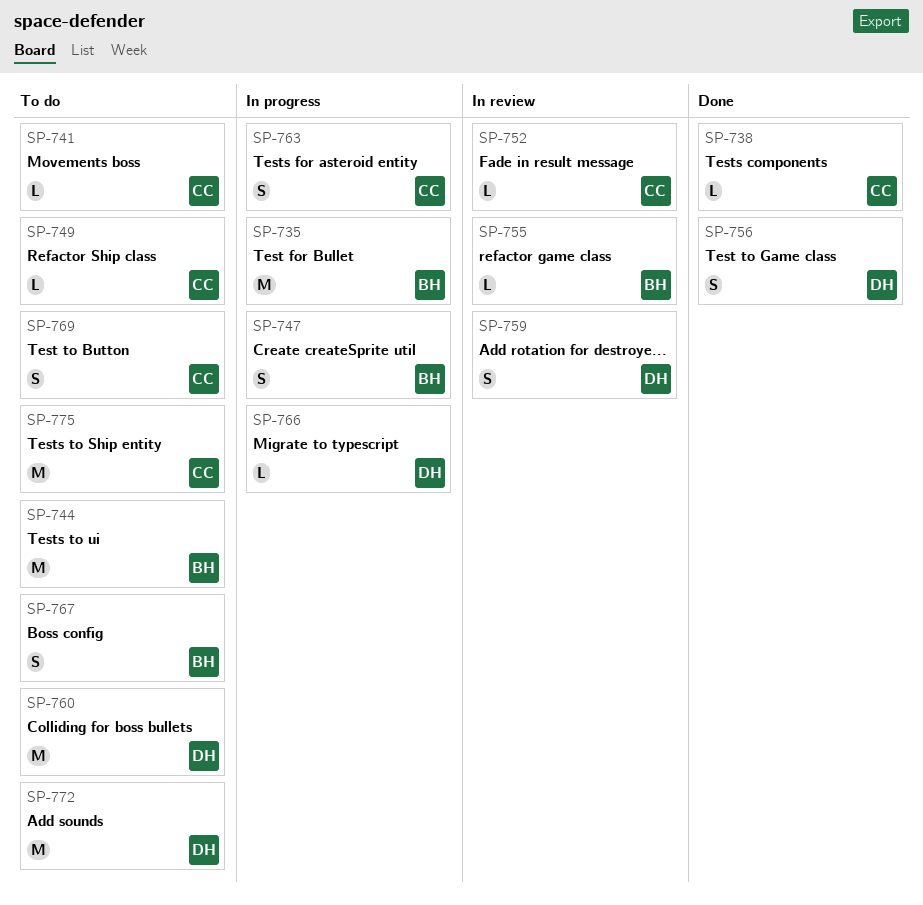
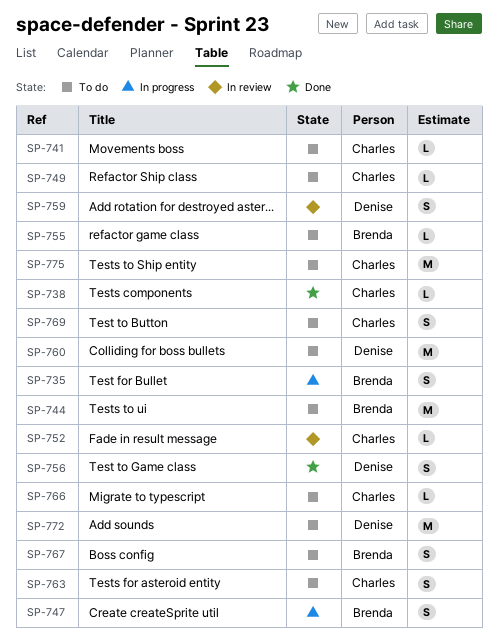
SP-735, estimate: M -> S
SP-755, status: In review -> To do
SP-763, status: In progress -> To do
SP-766, status: In progress -> To do
SP-766, owner: Denise -> Charles

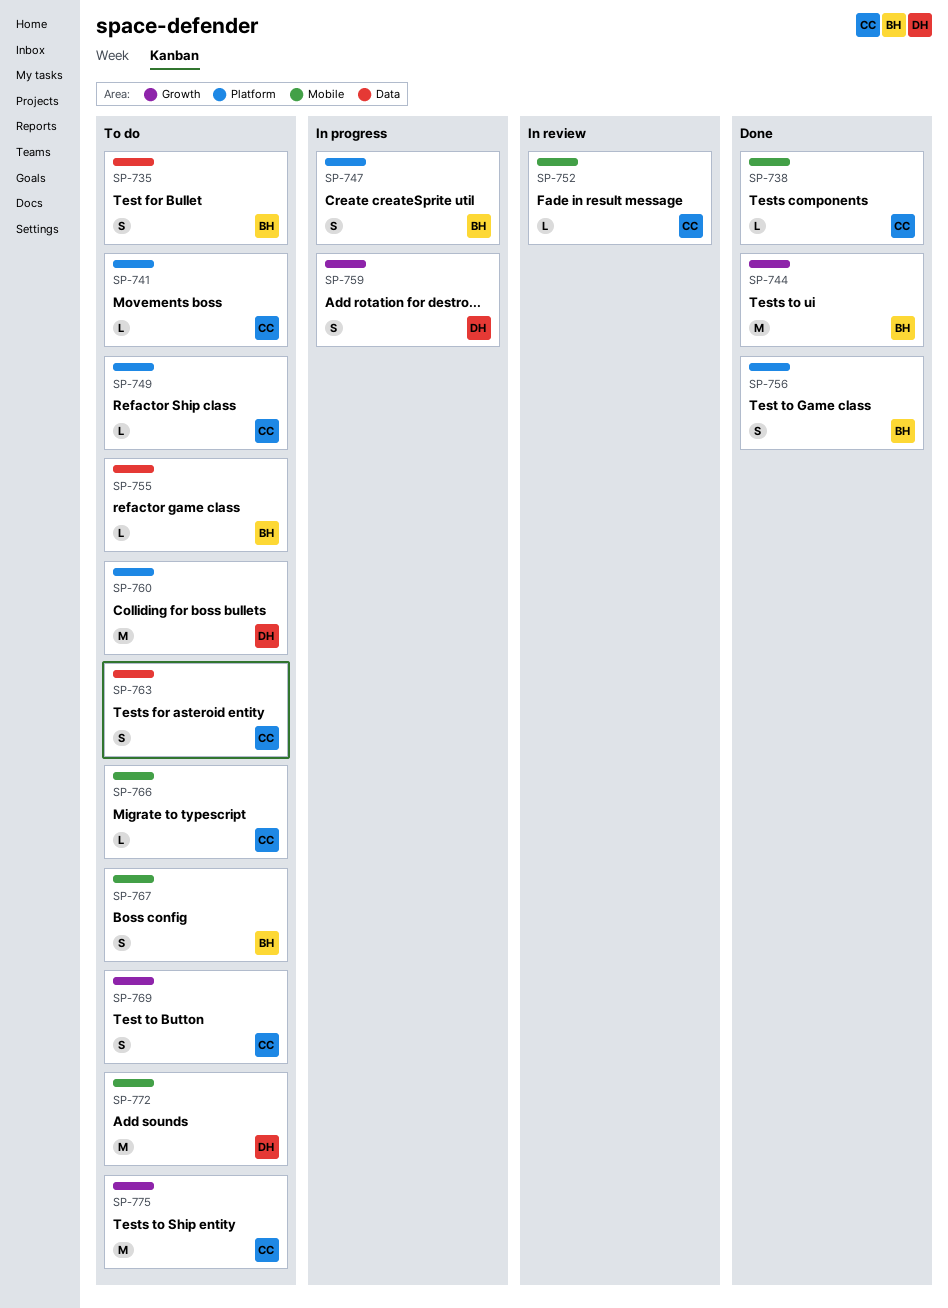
SP-735, status: In progress -> To do
SP-744, status: To do -> Done
SP-756, owner: Denise -> Brenda
SP-759, status: In review -> In progress

